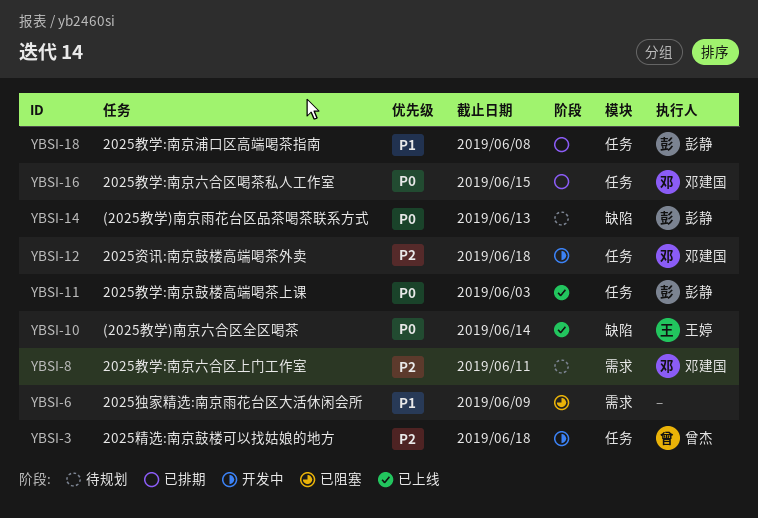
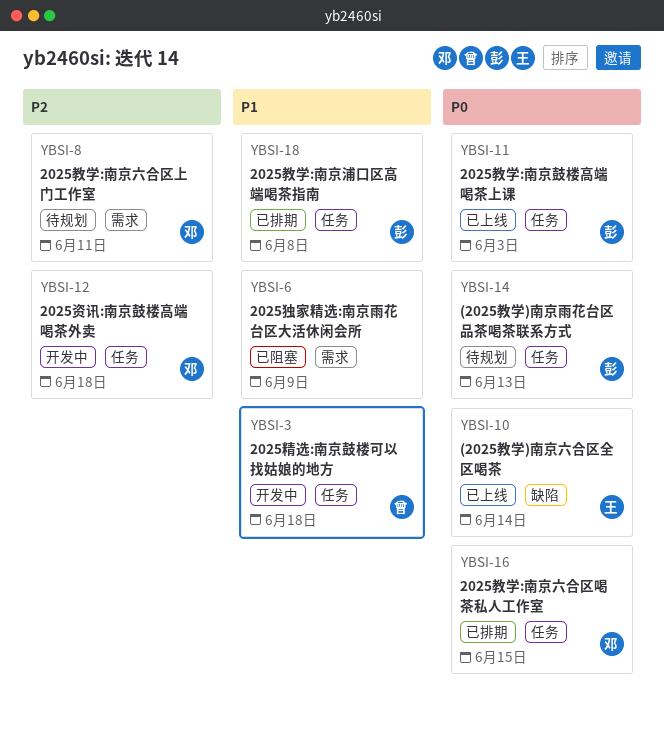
YBSI-3, priority: P2 -> P1
YBSI-14, label: 缺陷 -> 任务

